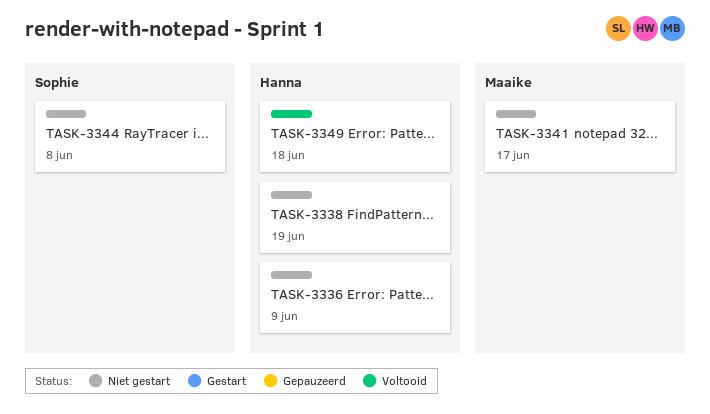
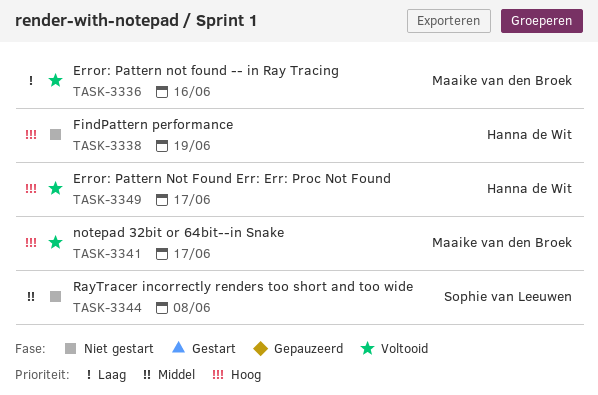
TASK-3336, status: Niet gestart -> Voltooid
TASK-3336, owner: Hanna de Wit -> Maaike van den Broek
TASK-3336, due: Jun 9 -> Jun 16
TASK-3341, status: Niet gestart -> Voltooid
TASK-3349, due: Jun 18 -> Jun 17

